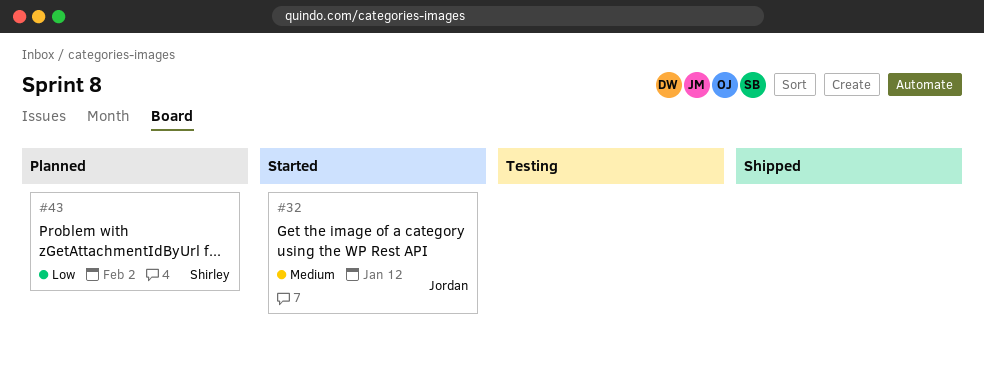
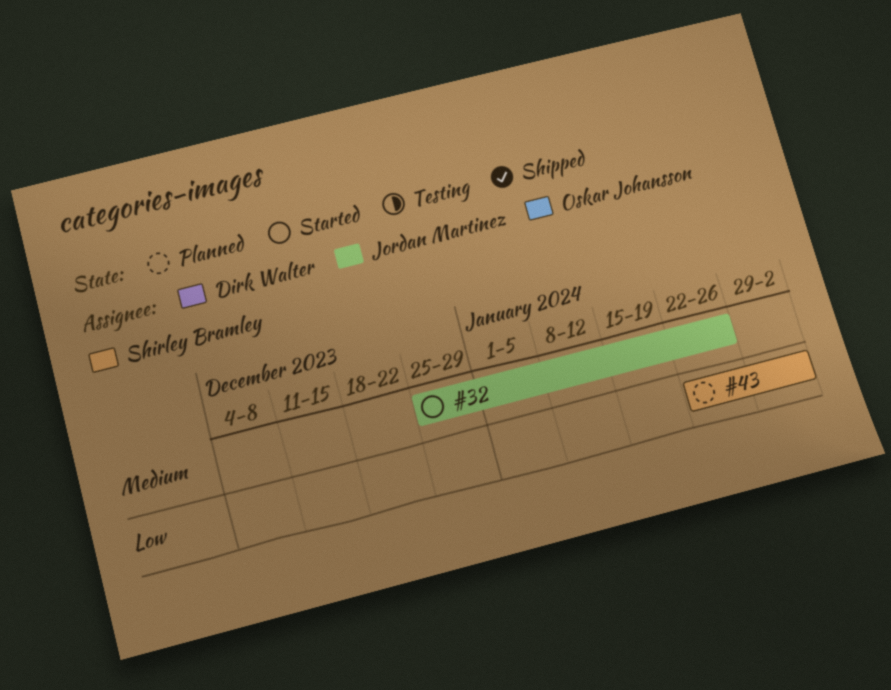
#32, due: Jan 12 -> Jan 26

